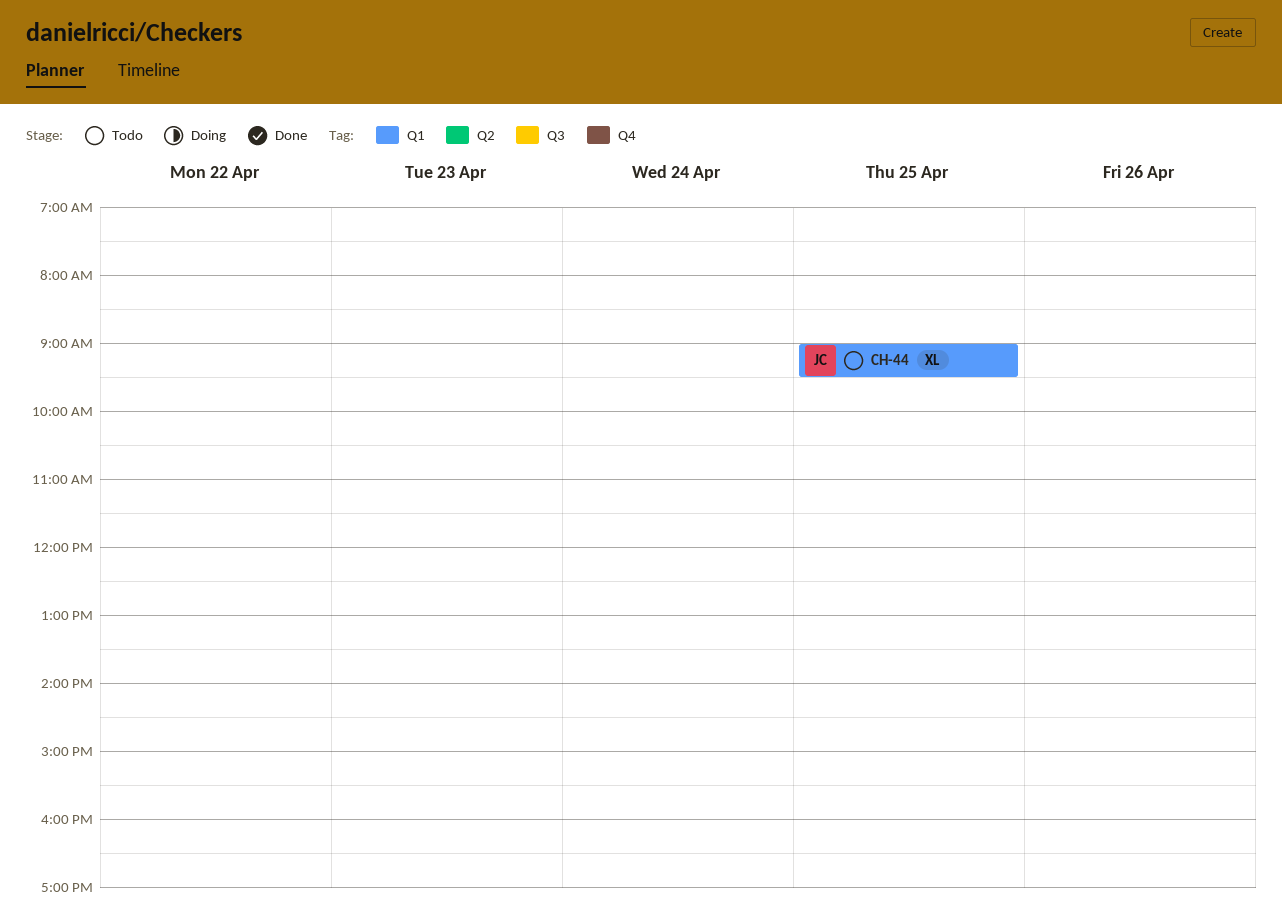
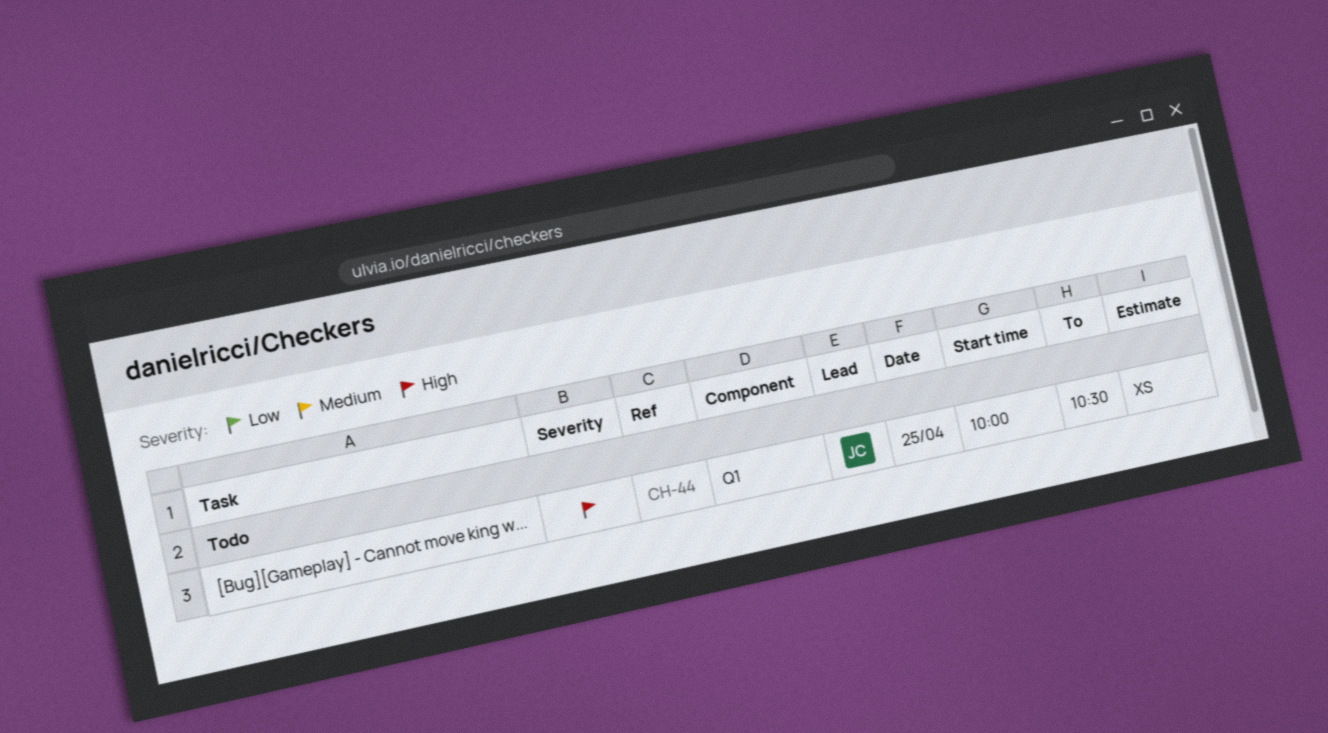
CH-44, estimate: XL -> XS
CH-44, begins: 09:00 -> 10:00
CH-44, ends: 09:30 -> 10:30

